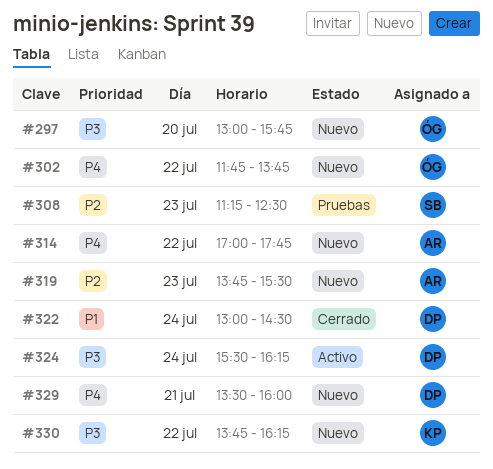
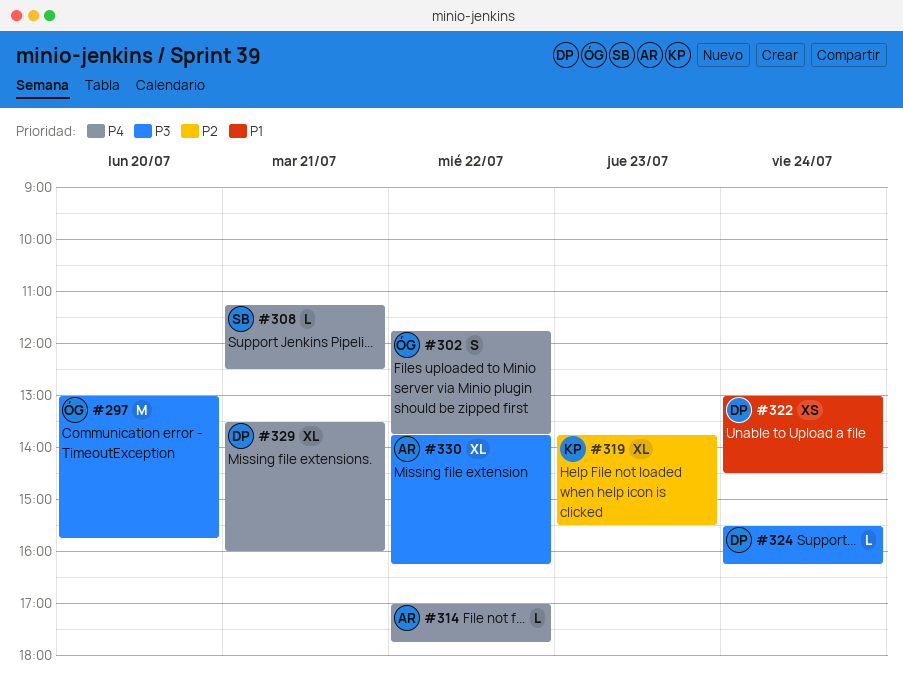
#308, priority: P2 -> P4
#308, day: Jul 23 -> Jul 21
#319, owner: AR -> KP
#330, owner: KP -> AR

